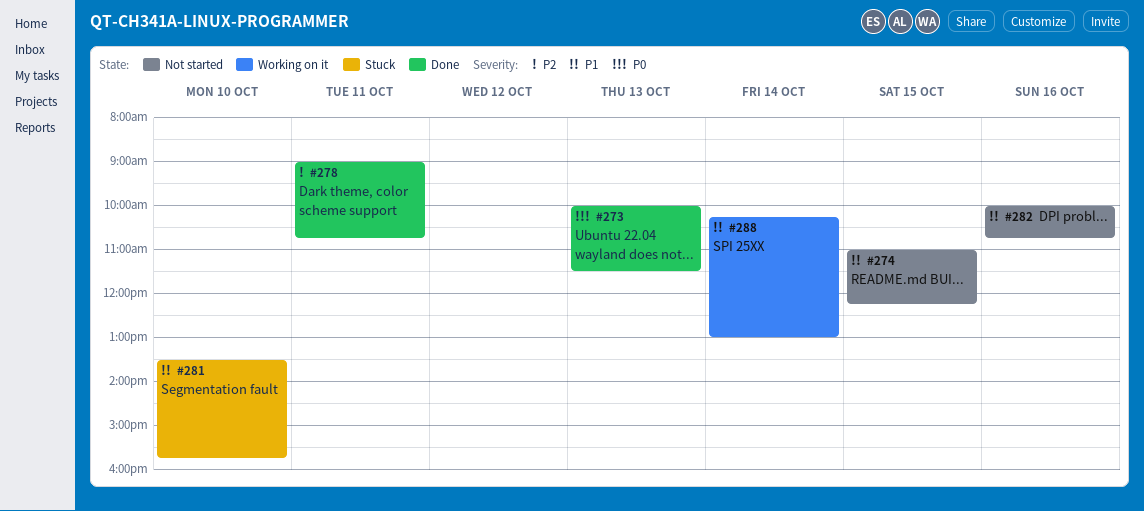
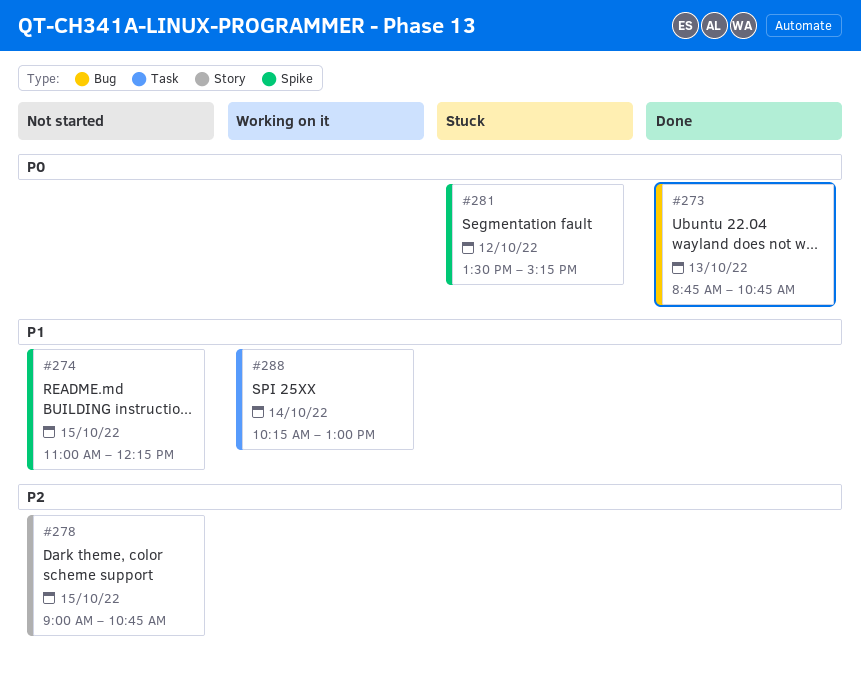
#273, begins: 10:00 -> 08:45
#273, ends: 11:30 -> 10:45
#278, status: Done -> Not started
#278, day: Oct 11 -> Oct 15
#281, priority: P1 -> P0
#281, day: Oct 10 -> Oct 12
#281, ends: 15:45 -> 15:15
#282: present -> none

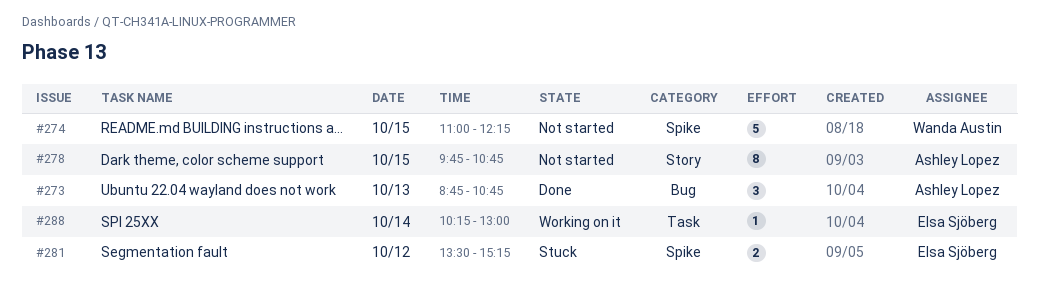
#278, begins: 09:00 -> 09:45

